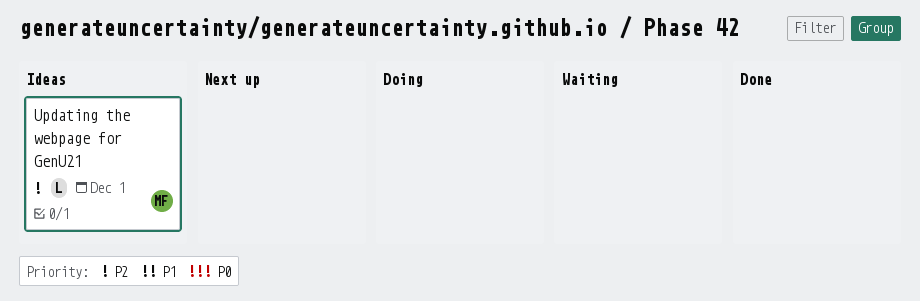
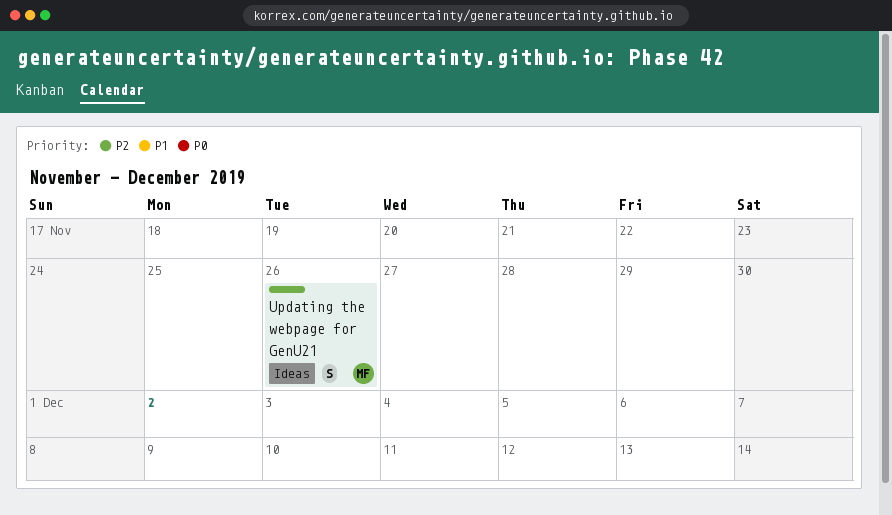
Updating the webpage for GenU21, estimate: L -> S
Updating the webpage for GenU21, due: Dec 1 -> Nov 26

